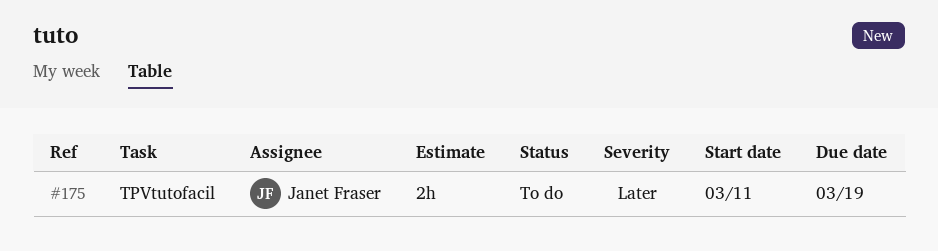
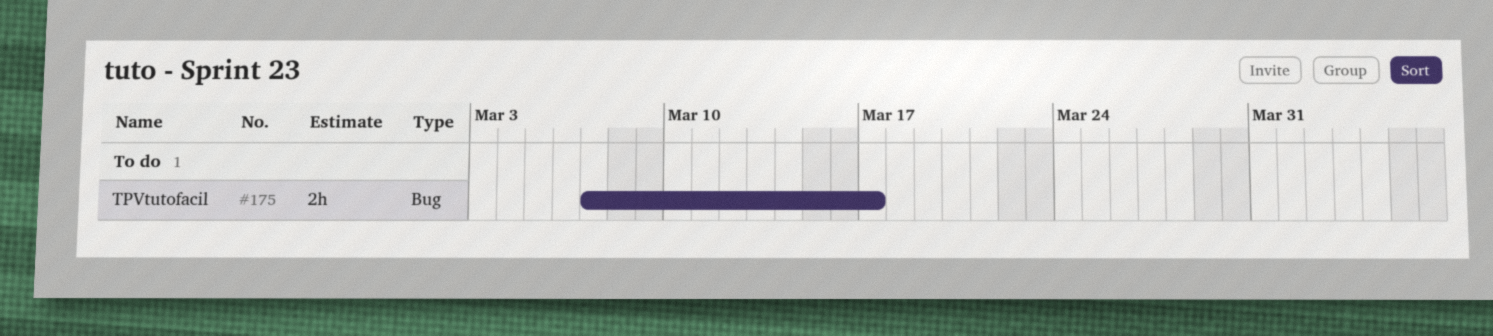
#175, start: Mar 11 -> Mar 7
#175, due: Mar 19 -> Mar 17

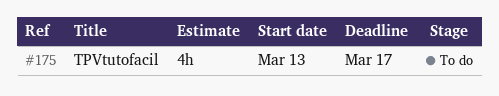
#175, estimate: 2h -> 4h
#175, start: Mar 7 -> Mar 13

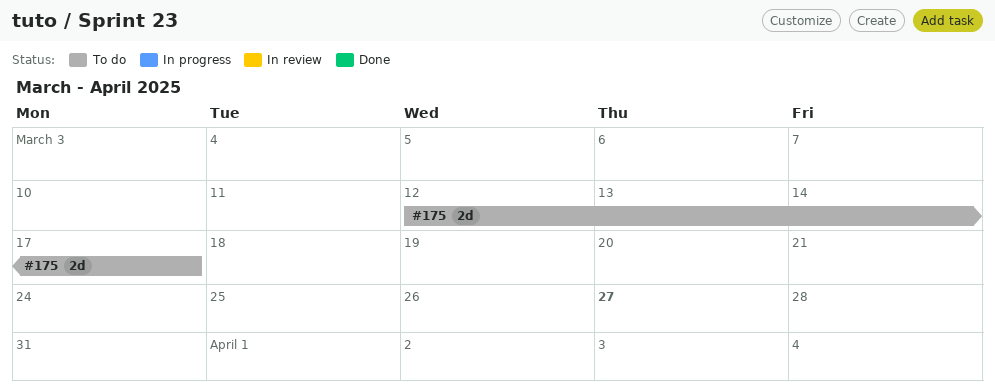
#175, estimate: 4h -> 2d
#175, start: Mar 13 -> Mar 12

